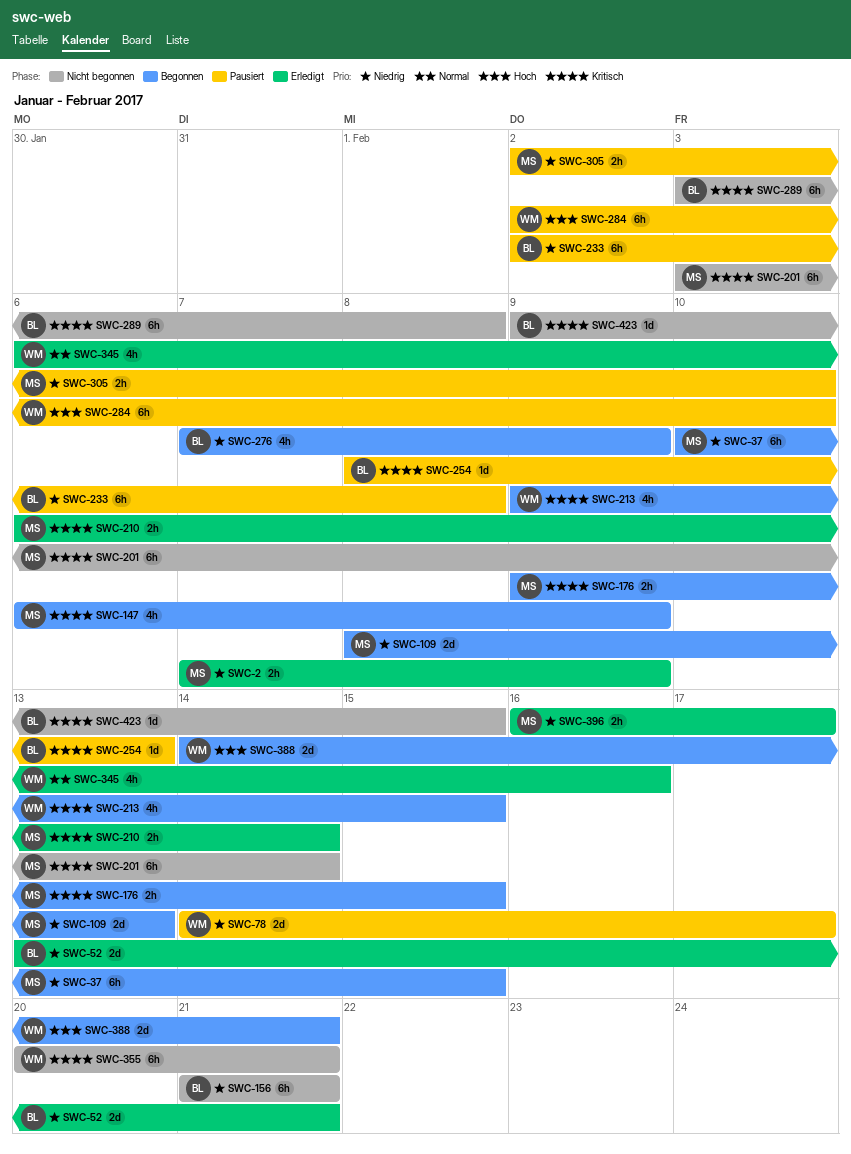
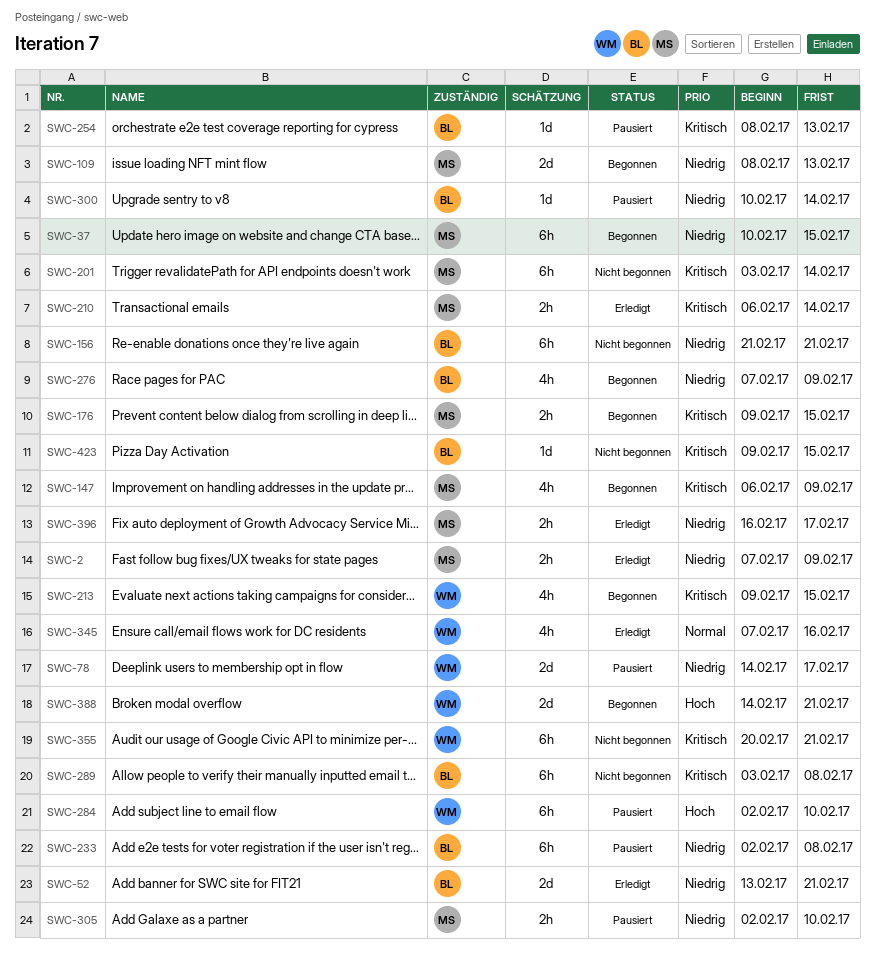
SWC-300: none -> present
SWC-345, start: Feb 6 -> Feb 7

